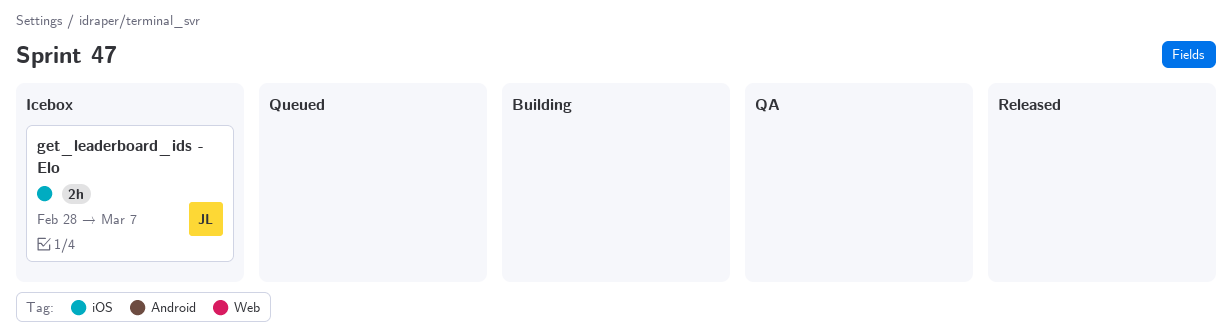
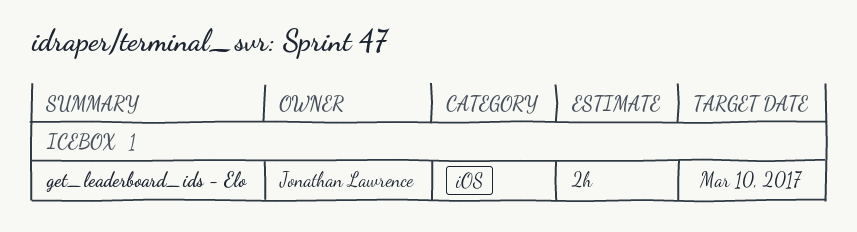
get_leaderboard_ids - Elo, due: Mar 7 -> Mar 10

